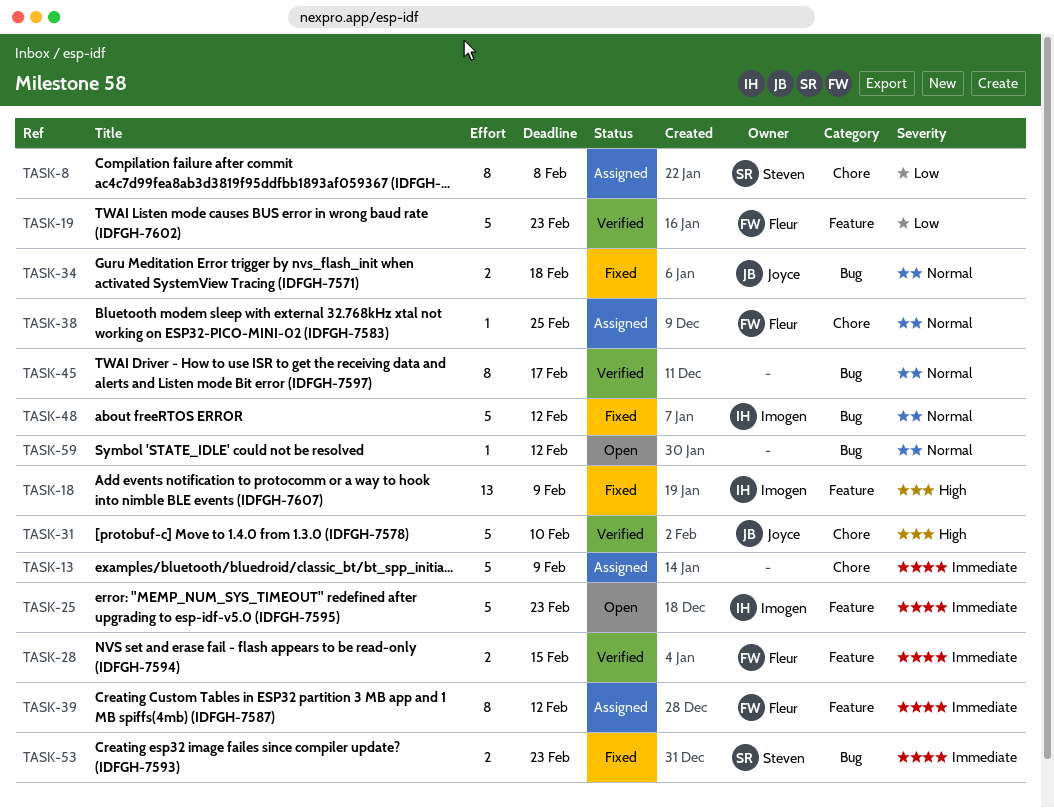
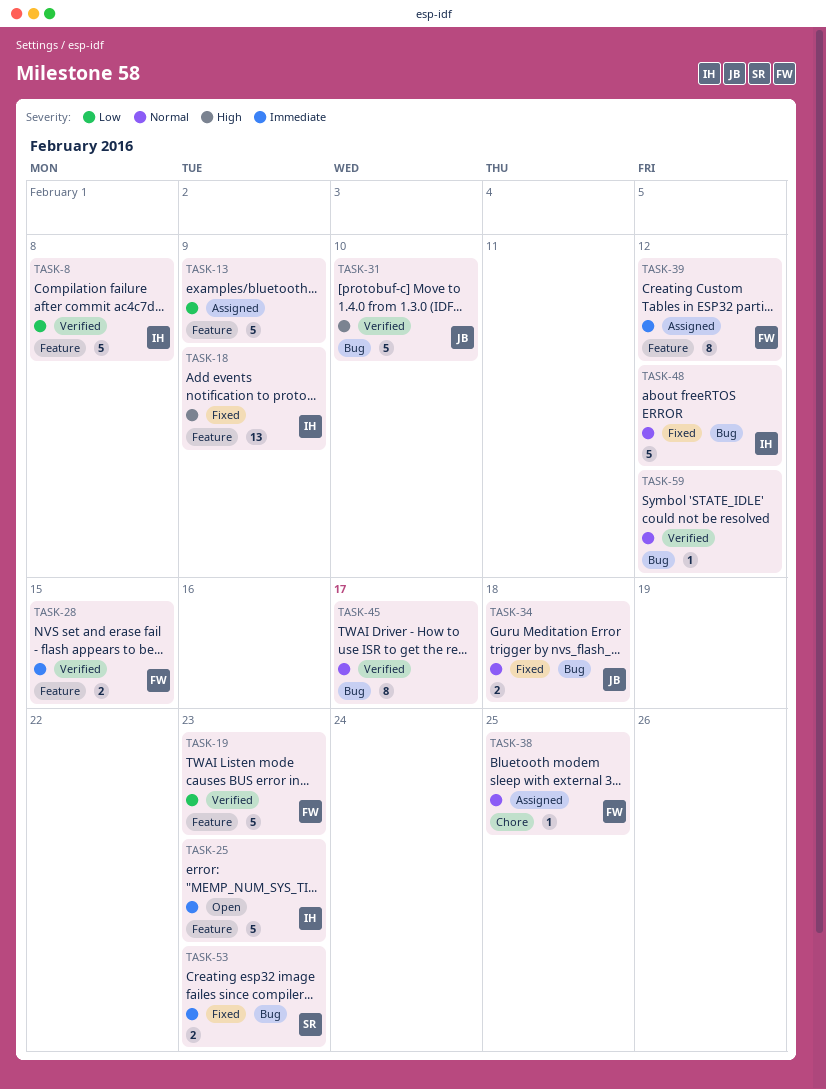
TASK-8, status: Assigned -> Verified
TASK-8, owner: Steven -> Imogen
TASK-8, label: Chore -> Feature
TASK-8, estimate: 8 -> 5
TASK-13, priority: Immediate -> Low
TASK-13, label: Chore -> Feature
TASK-31, label: Chore -> Bug
TASK-59, status: Open -> Verified

